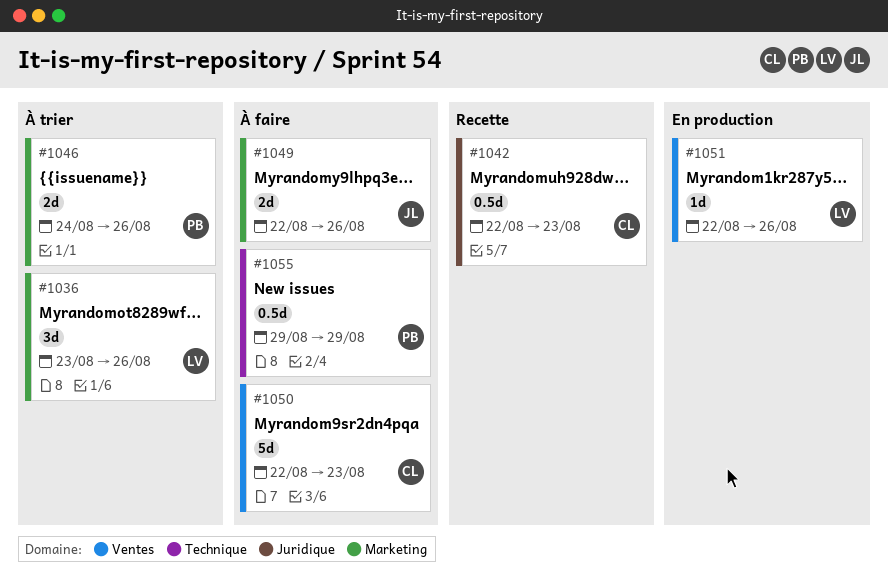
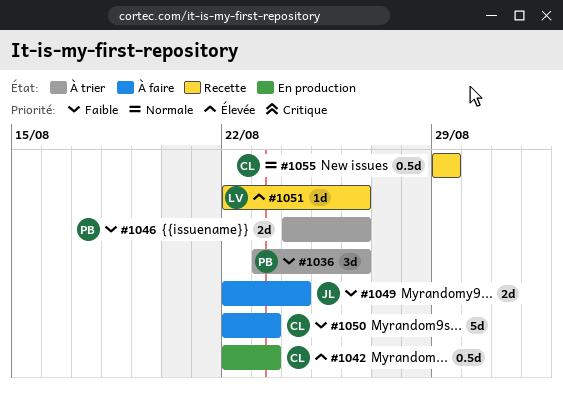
#1036, owner: LV -> PB
#1042, status: Recette -> En production
#1049, due: Aug 26 -> Aug 24
#1051, status: En production -> Recette
#1055, status: À faire -> Recette
#1055, owner: PB -> CL

